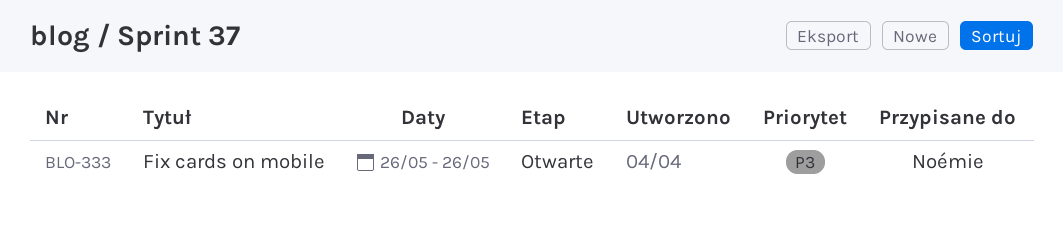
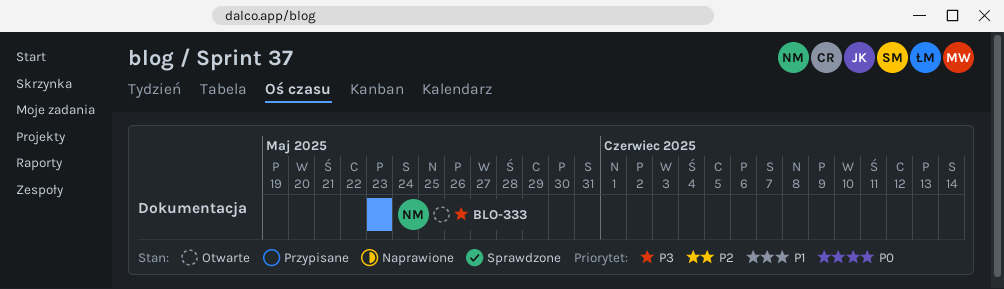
BLO-333, start: May 26 -> May 23
BLO-333, due: May 26 -> May 23

